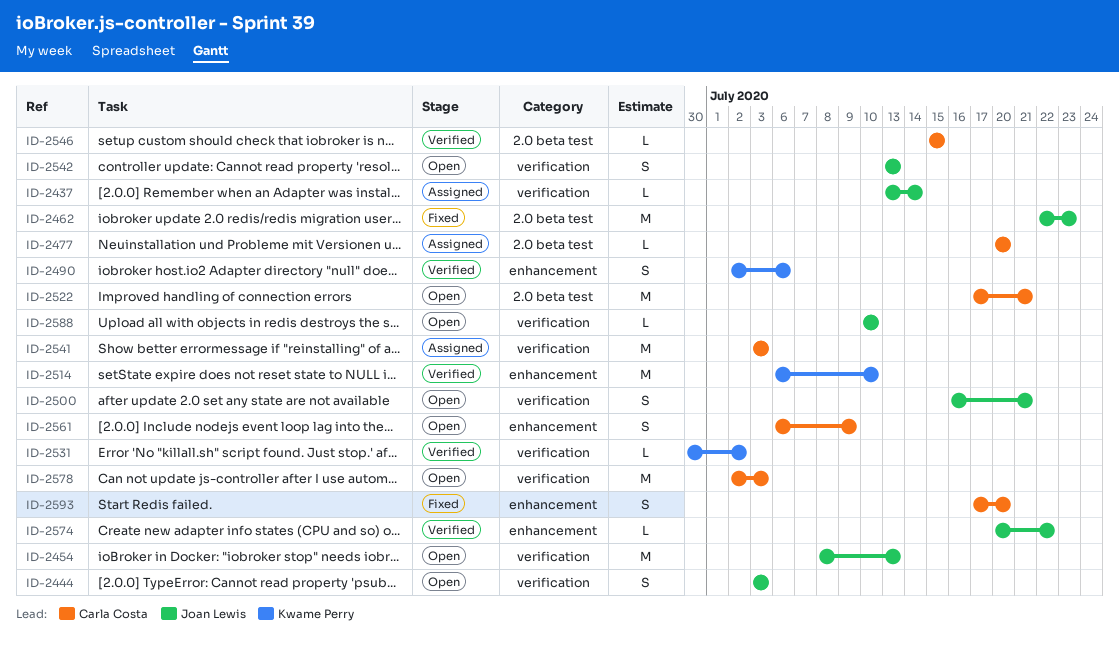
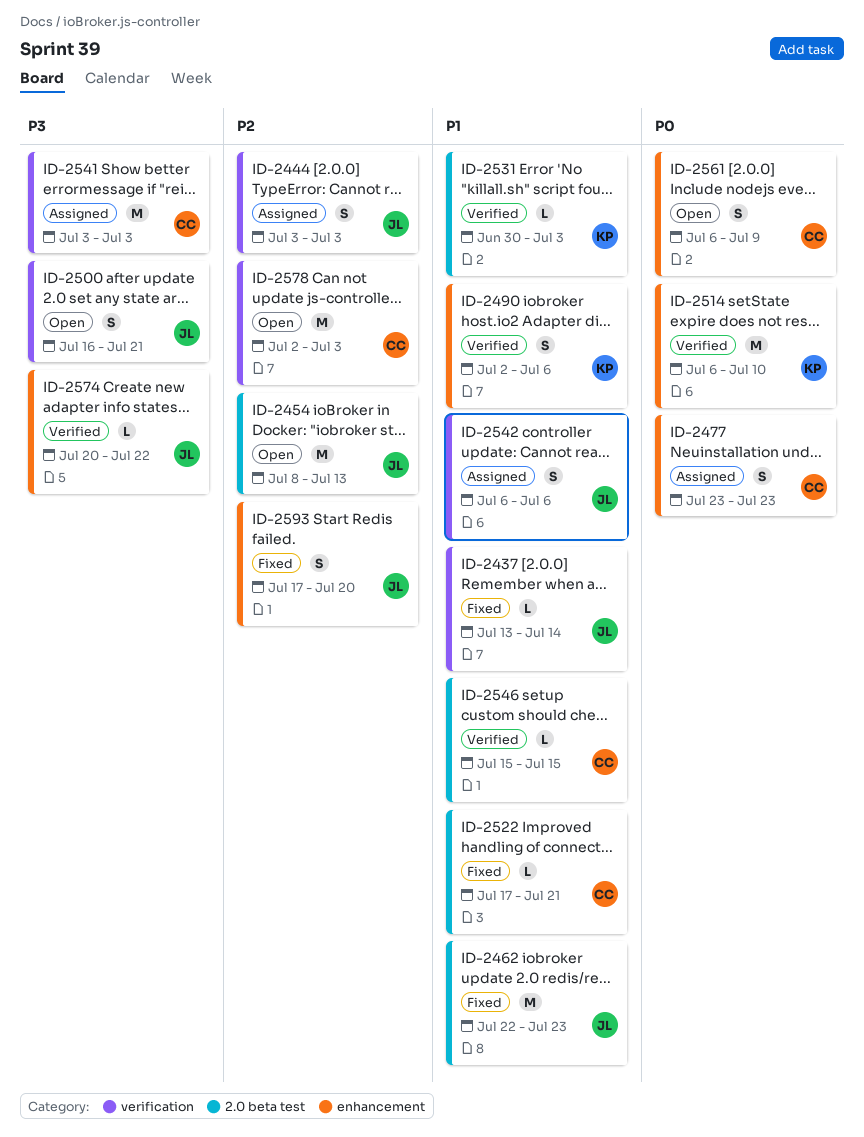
ID-2437, status: Assigned -> Fixed
ID-2444, status: Open -> Assigned
ID-2454, label: verification -> 2.0 beta test
ID-2477, label: 2.0 beta test -> enhancement
ID-2477, estimate: L -> S
ID-2477, start: Jul 20 -> Jul 23
ID-2477, due: Jul 20 -> Jul 23
ID-2522, status: Open -> Fixed
ID-2522, estimate: M -> L
ID-2531, label: verification -> 2.0 beta test
ID-2531, due: Jul 2 -> Jul 3
ID-2542, status: Open -> Assigned
ID-2542, start: Jul 13 -> Jul 6
ID-2542, due: Jul 13 -> Jul 6
ID-2588: present -> none
ID-2593, owner: Carla Costa -> Joan Lewis

